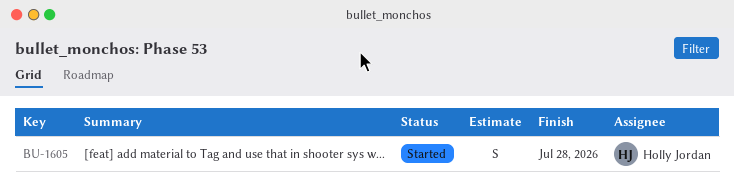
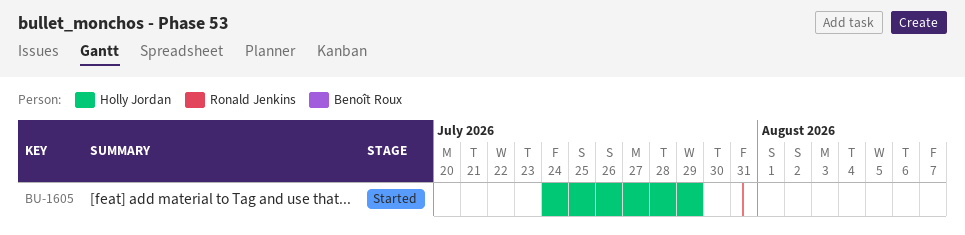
BU-1605, due: Jul 28 -> Jul 29

